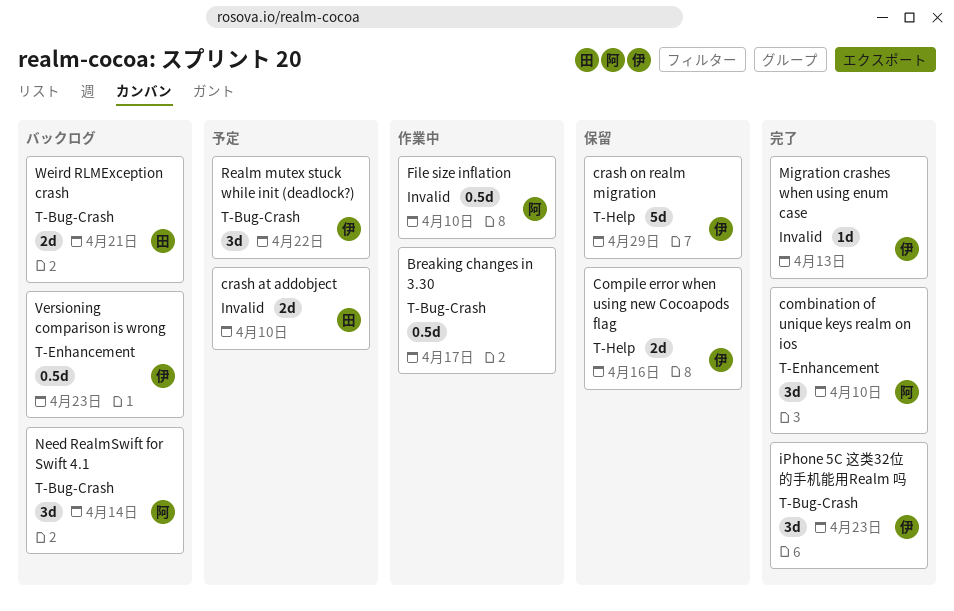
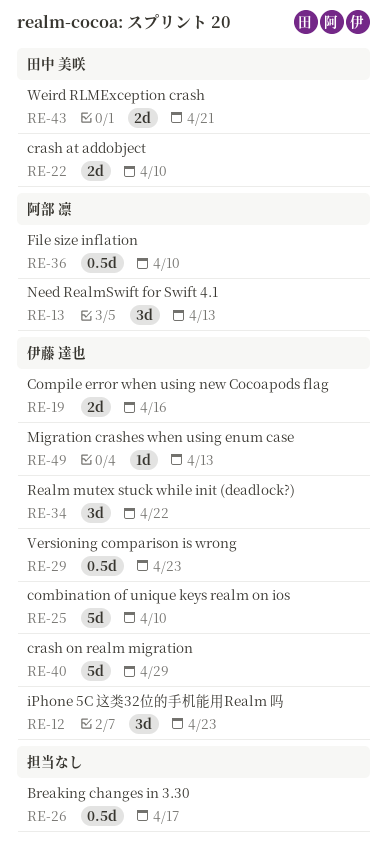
combination of unique keys realm on ios, owner: 阿部 凛 -> 伊藤 達也
combination of unique keys realm on ios, estimate: 3d -> 5d
Need RealmSwift for Swift 4.1, due: Apr 14 -> Apr 13

